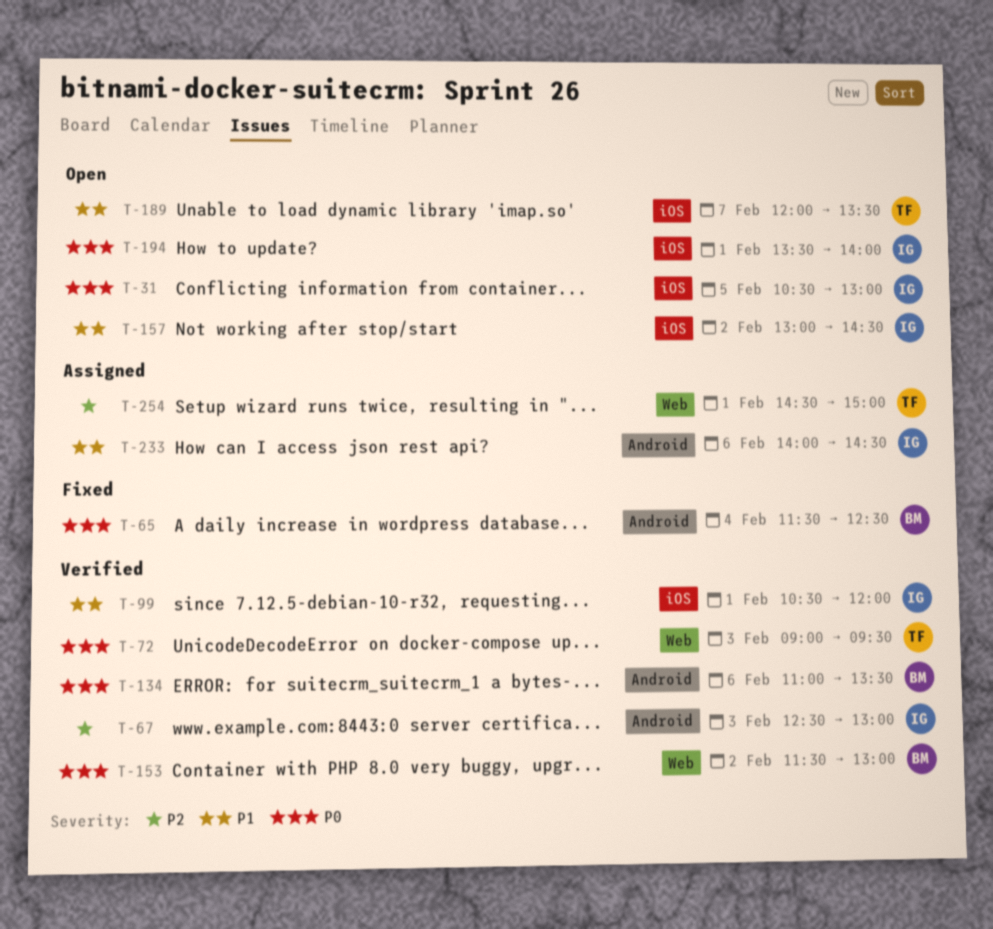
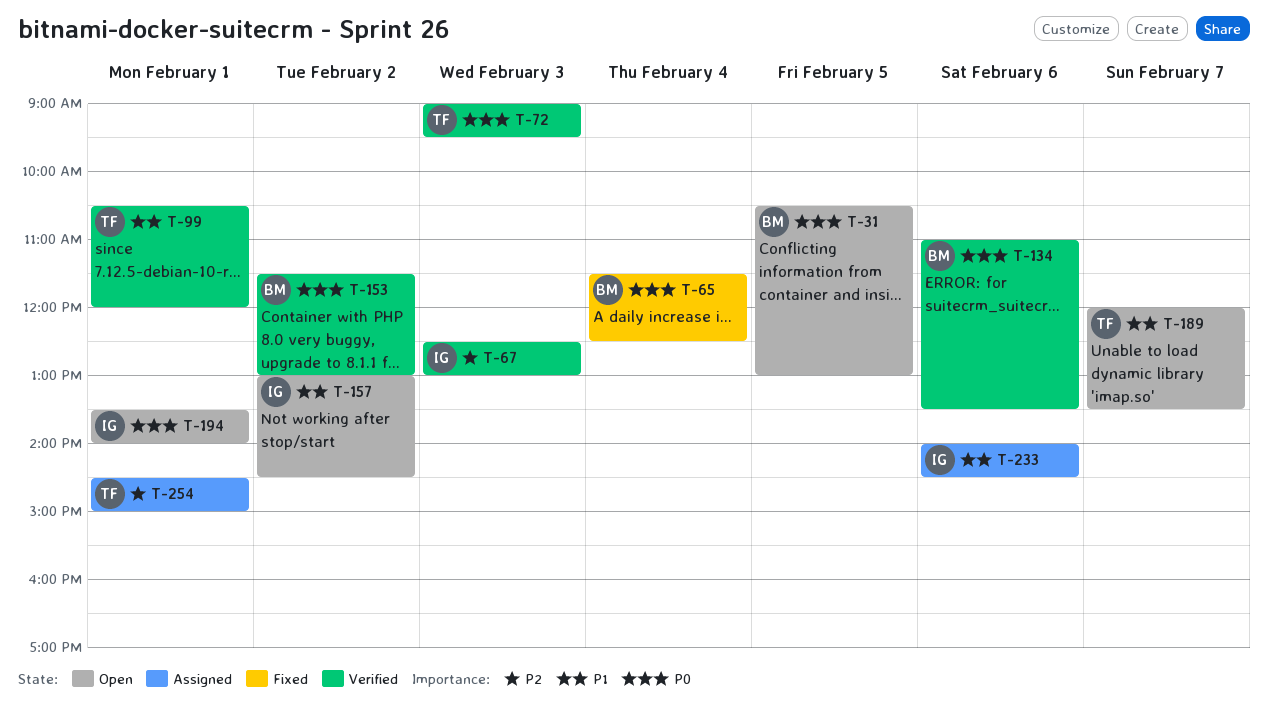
T-31, owner: IG -> BM
T-99, owner: IG -> TF

